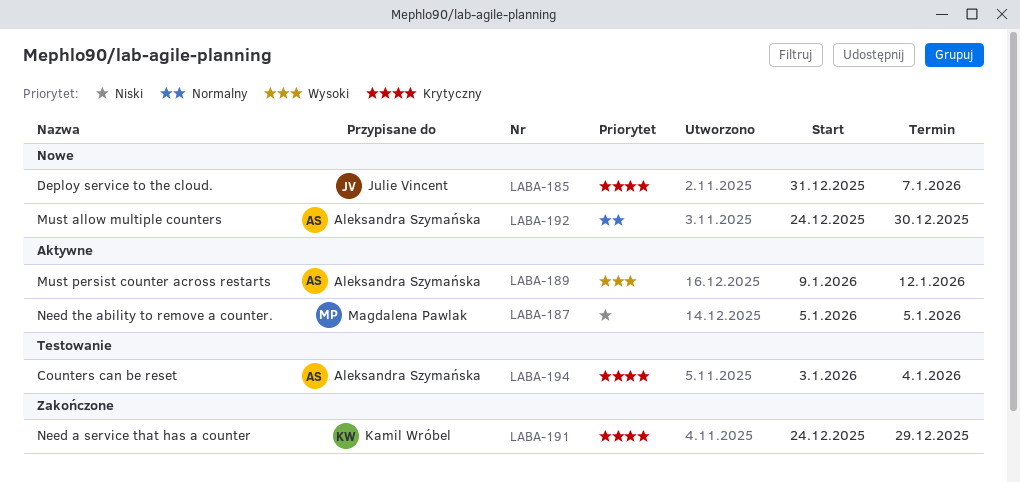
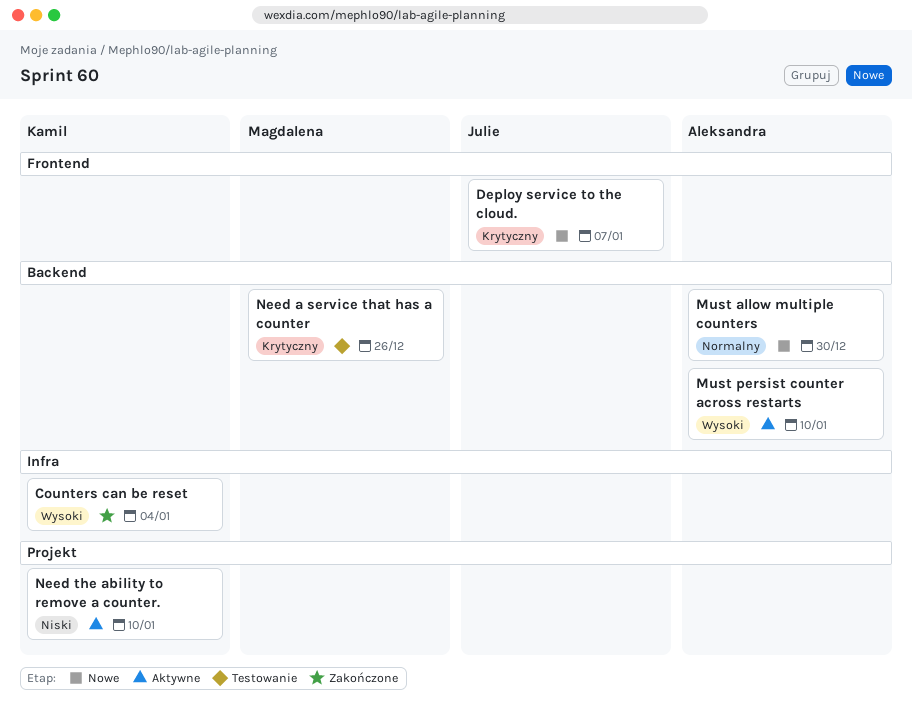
Counters can be reset, status: Testowanie -> Zakończone
Counters can be reset, owner: Aleksandra Szymańska -> Kamil Wróbel
Counters can be reset, priority: Krytyczny -> Wysoki
Must persist counter across restarts, due: Jan 12 -> Jan 10
Need a service that has a counter, status: Zakończone -> Testowanie
Need a service that has a counter, owner: Kamil Wróbel -> Magdalena Pawlak
Need a service that has a counter, due: Dec 29 -> Dec 26
Need the ability to remove a counter., owner: Magdalena Pawlak -> Kamil Wróbel
Need the ability to remove a counter., due: Jan 5 -> Jan 10

